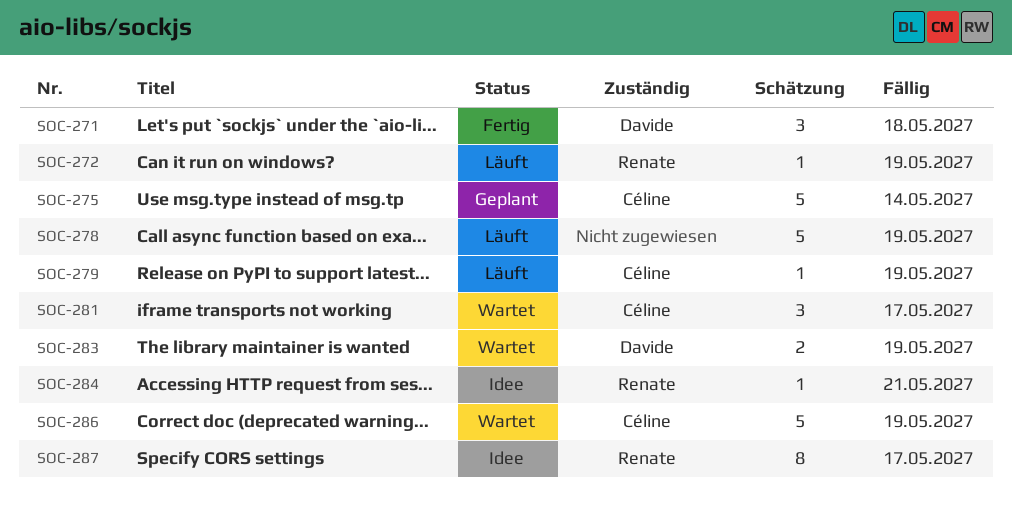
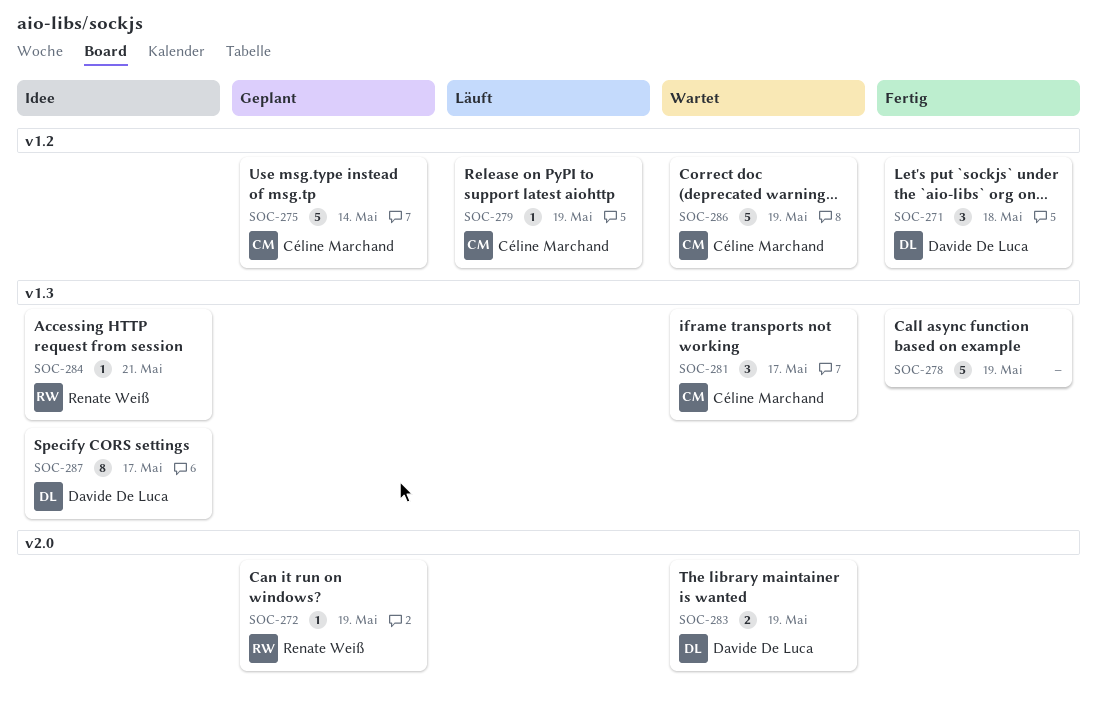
SOC-272, status: Läuft -> Geplant
SOC-278, status: Läuft -> Fertig
SOC-287, owner: Renate Weiß -> Davide De Luca

